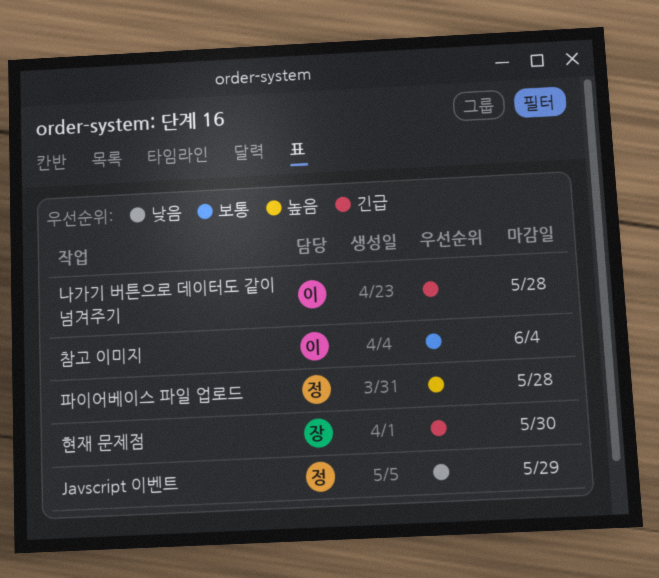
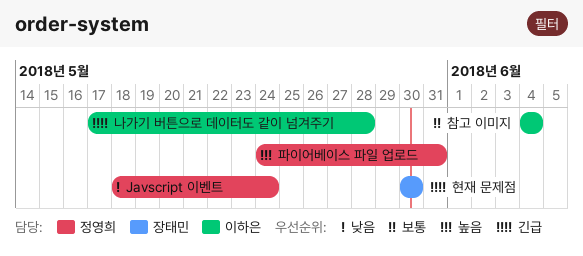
Javscript 이벤트, due: May 29 -> May 24
파이어베이스 파일 업로드, due: May 28 -> May 31

